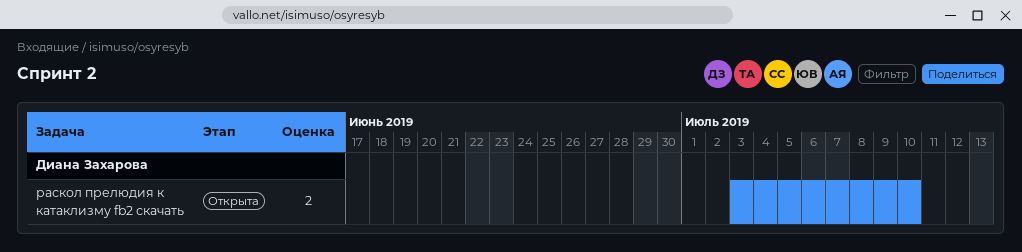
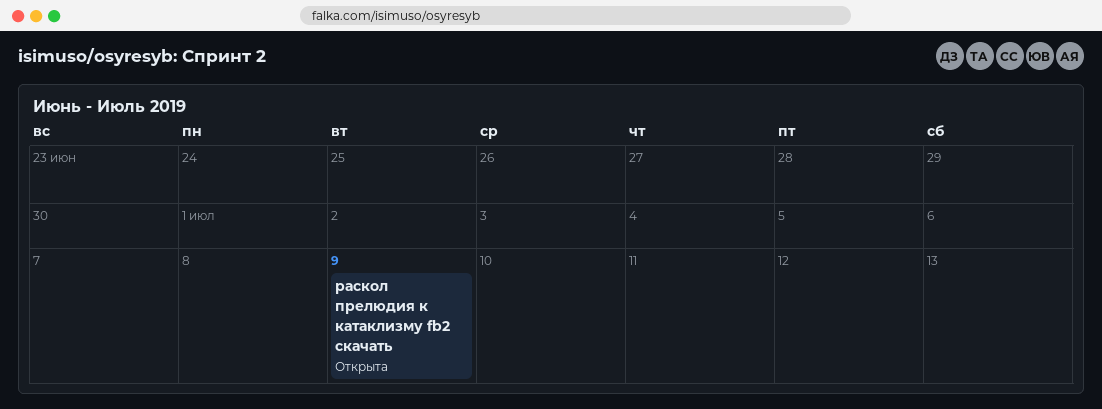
раскол прелюдия к катаклизму fb2 скачать, due: Jul 10 -> Jul 9

